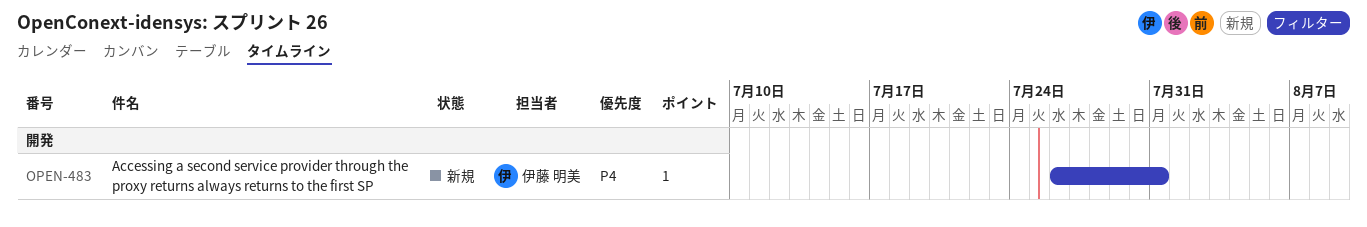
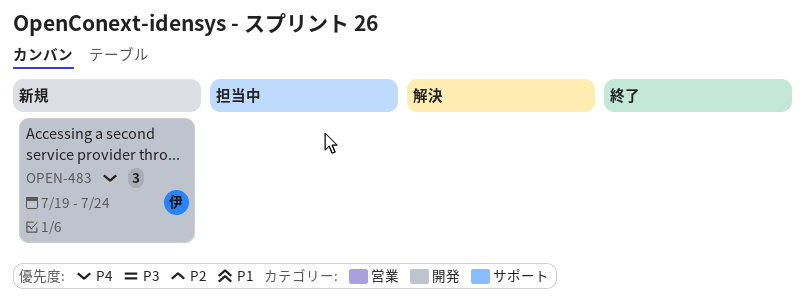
OPEN-483, estimate: 1 -> 3
OPEN-483, start: Jul 26 -> Jul 19
OPEN-483, due: Jul 31 -> Jul 24

